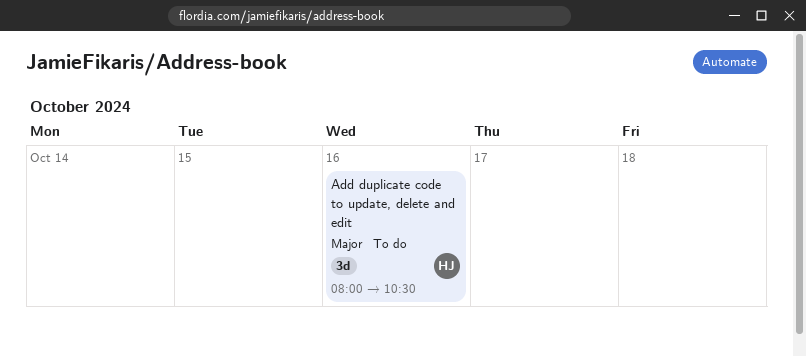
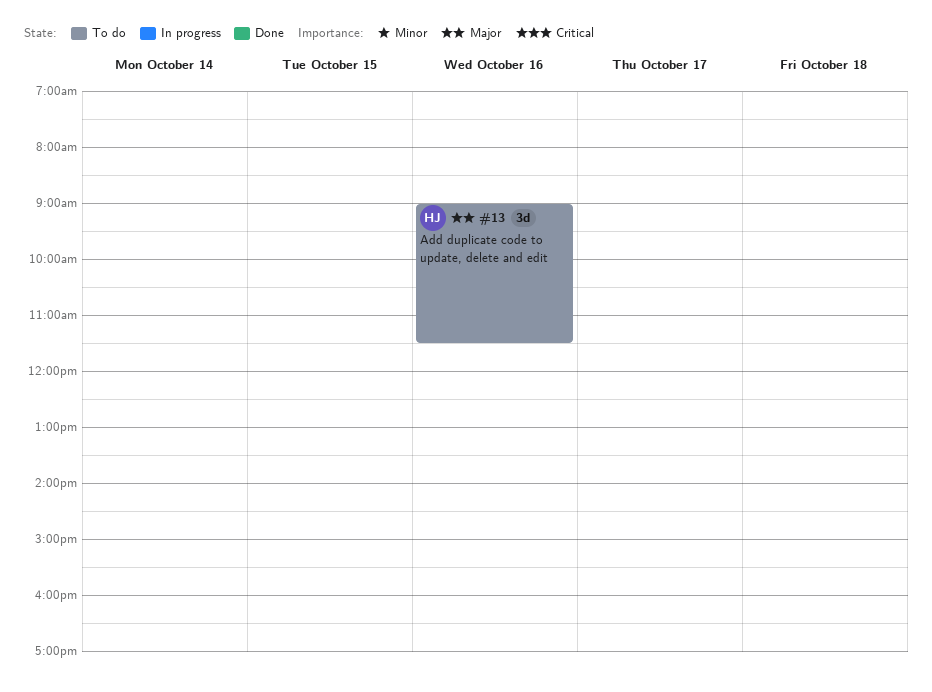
Add duplicate code to update, delete and edit, begins: 08:00 -> 09:00
Add duplicate code to update, delete and edit, ends: 10:30 -> 11:30

